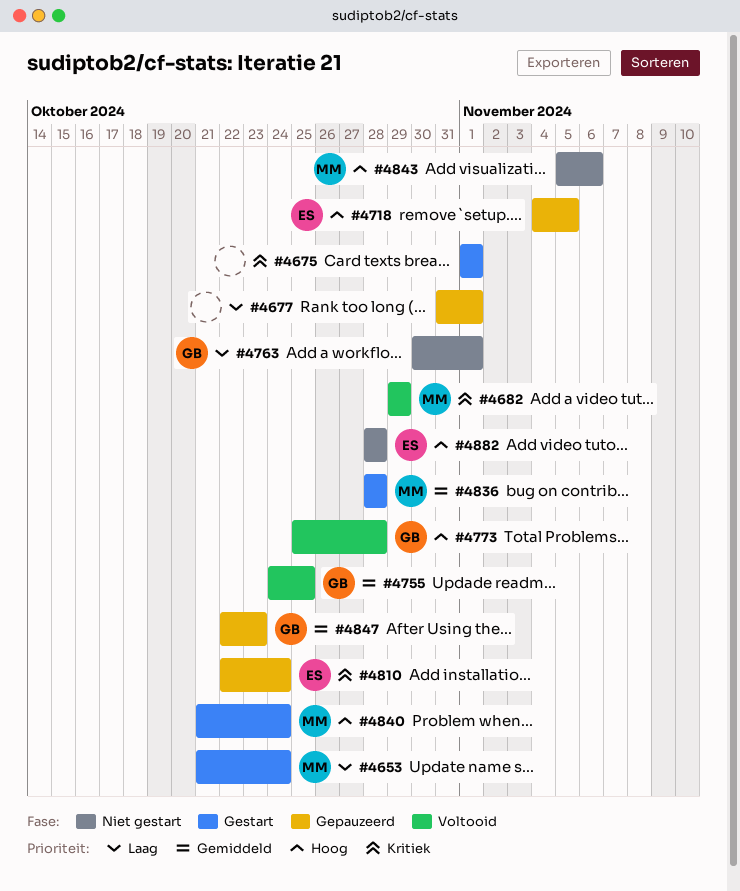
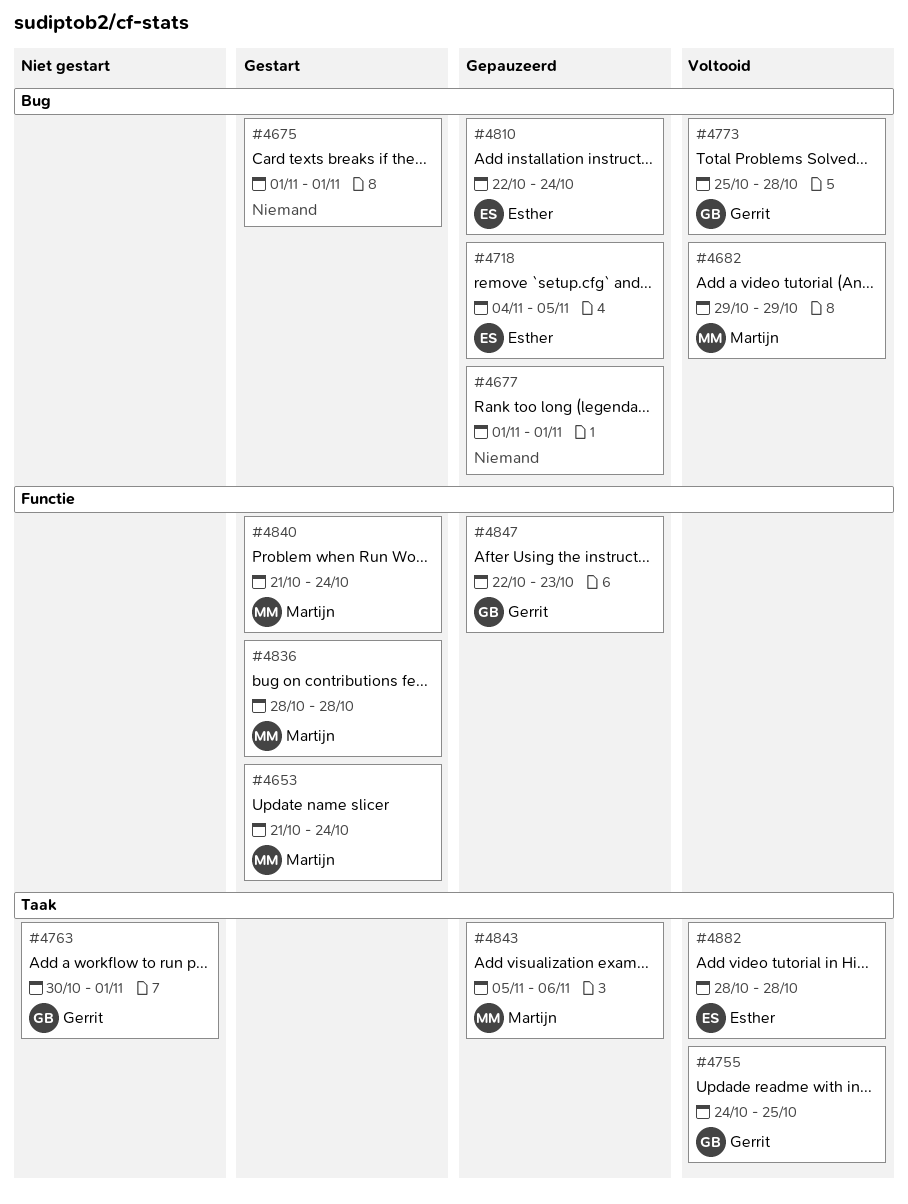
#4677, start: Oct 31 -> Nov 1
#4843, status: Niet gestart -> Gepauzeerd
#4882, status: Niet gestart -> Voltooid

